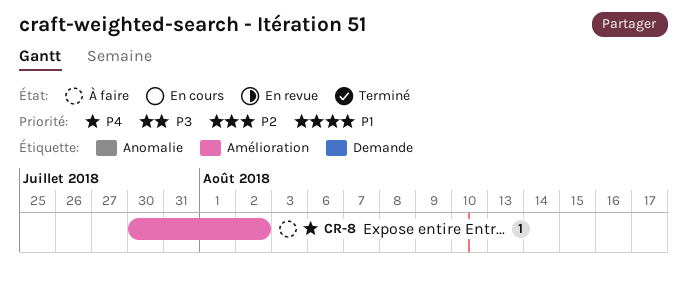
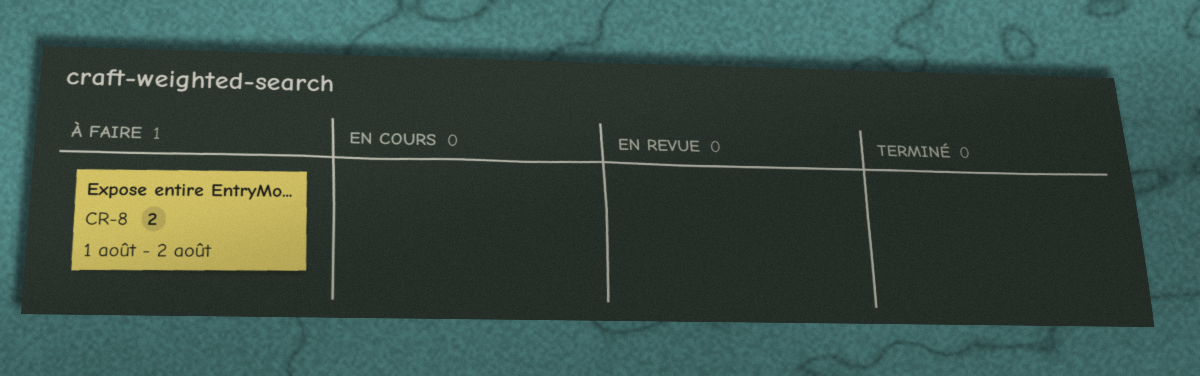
CR-8, estimate: 1 -> 2
CR-8, start: Jul 30 -> Aug 1

